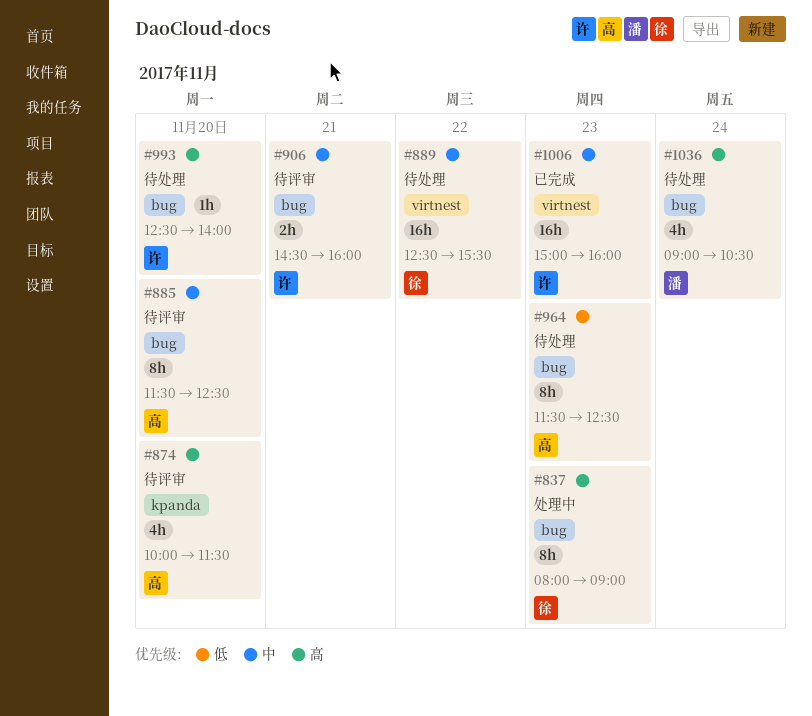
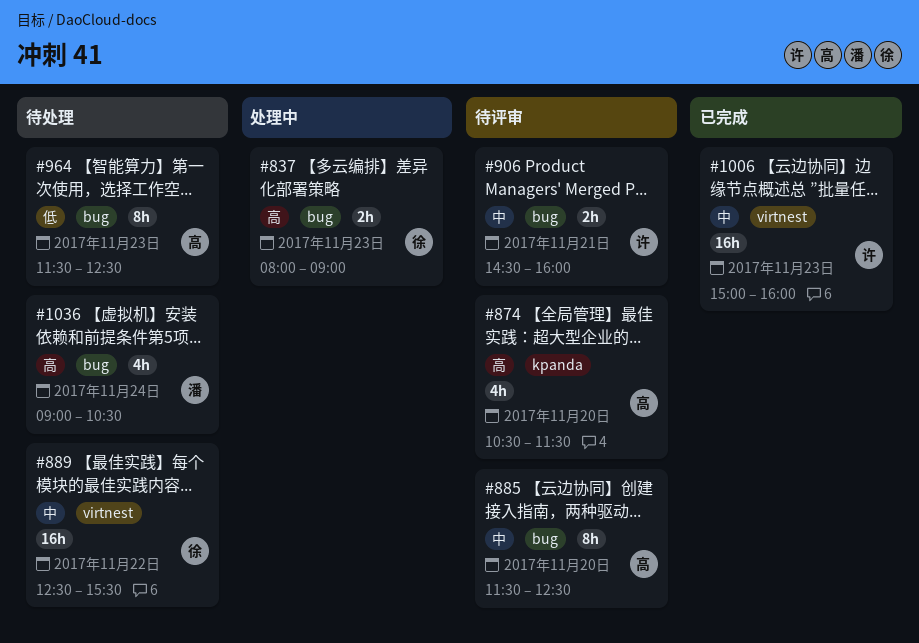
#837, estimate: 8h -> 2h
#874, begins: 10:00 -> 10:30
#993: present -> none

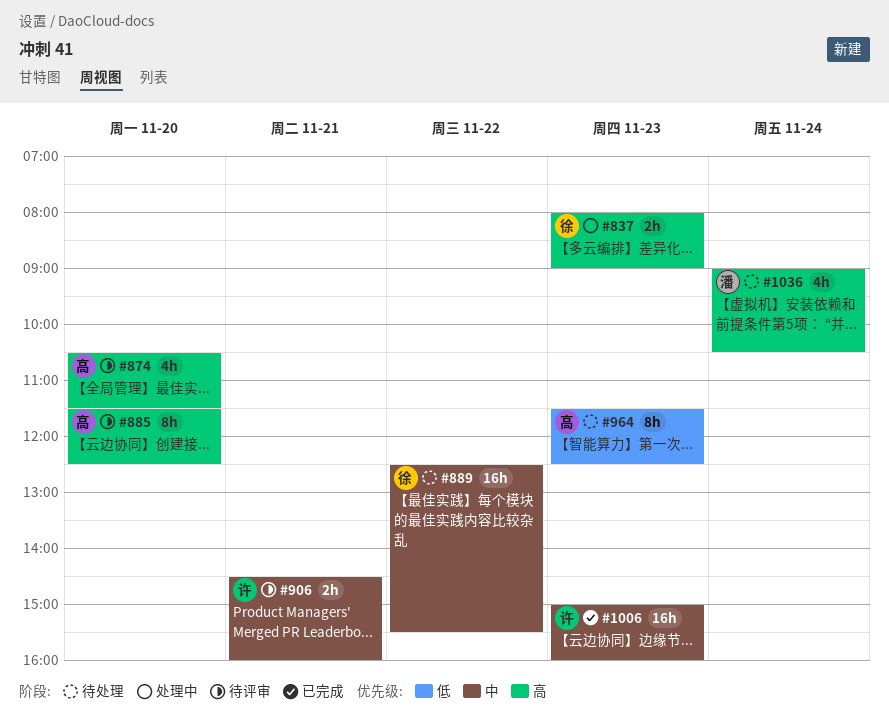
#885, priority: 中 -> 高

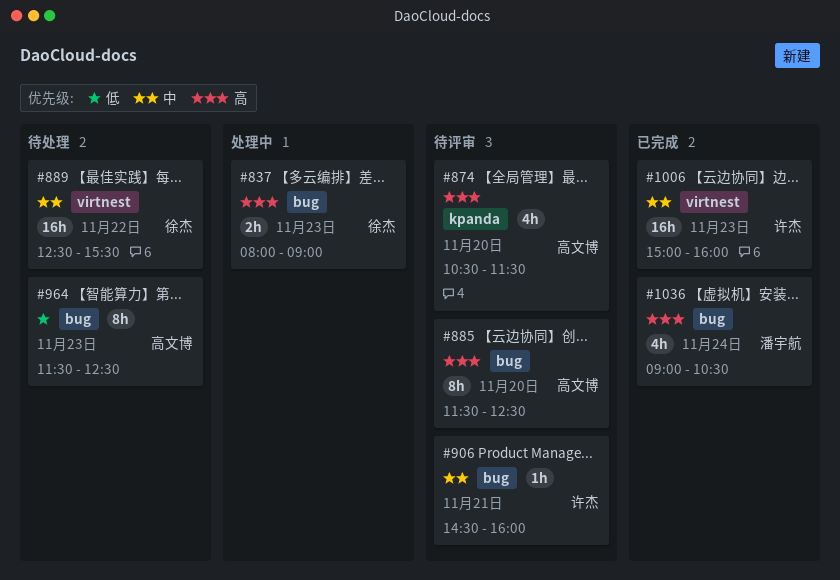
#906, estimate: 2h -> 1h
#1036, status: 待处理 -> 已完成

